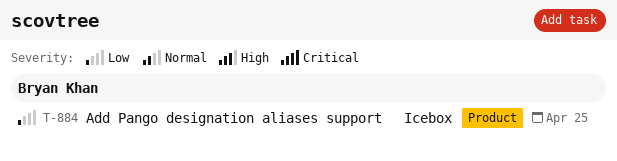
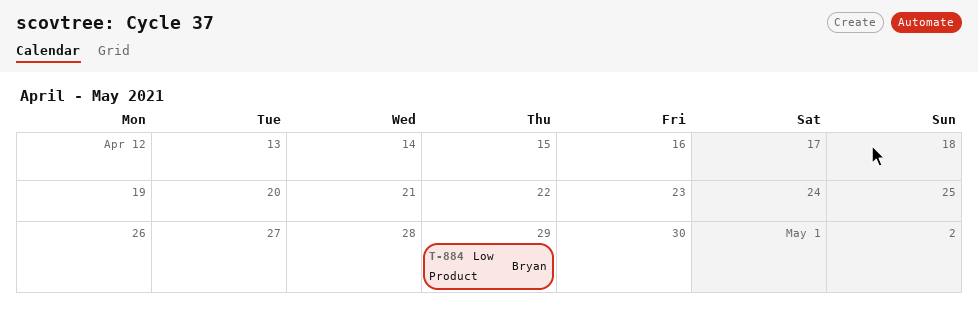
T-884, due: Apr 25 -> Apr 29

